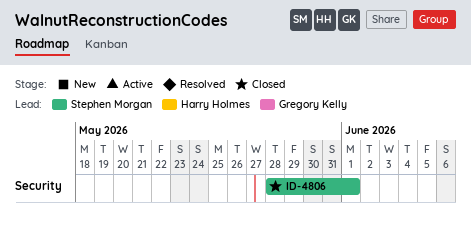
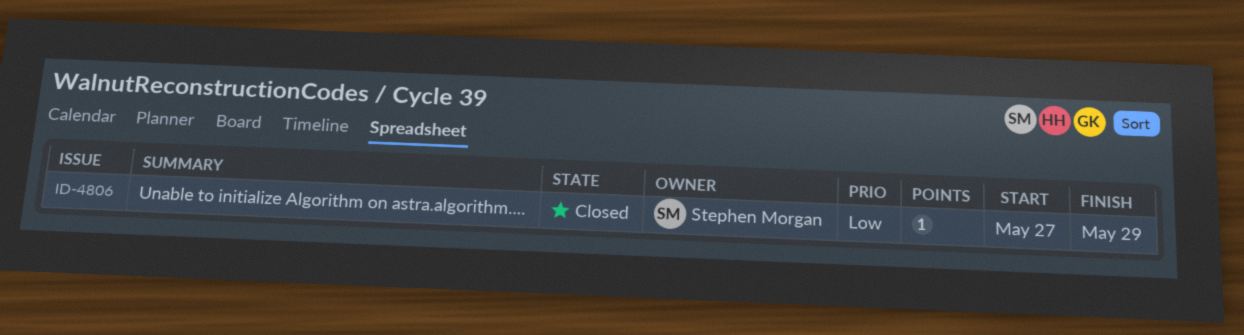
ID-4806, start: May 28 -> May 27
ID-4806, due: Jun 1 -> May 29

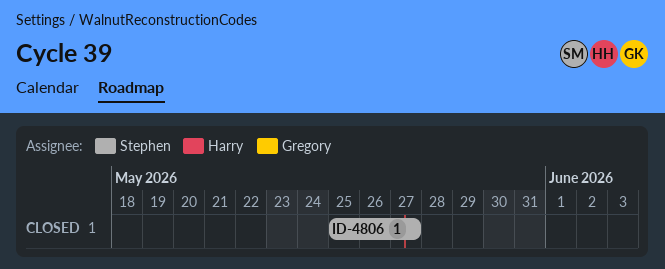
ID-4806, start: May 27 -> May 25
ID-4806, due: May 29 -> May 27

